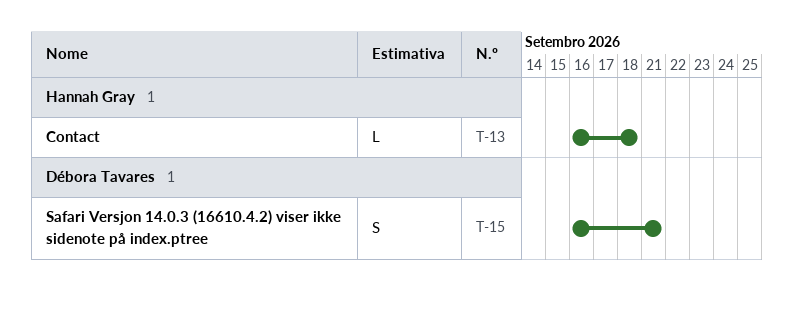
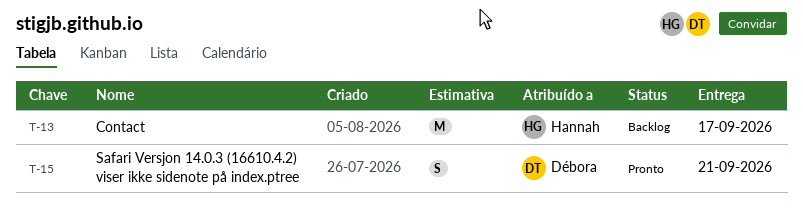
T-13, estimate: L -> M
T-13, due: Sep 18 -> Sep 17

